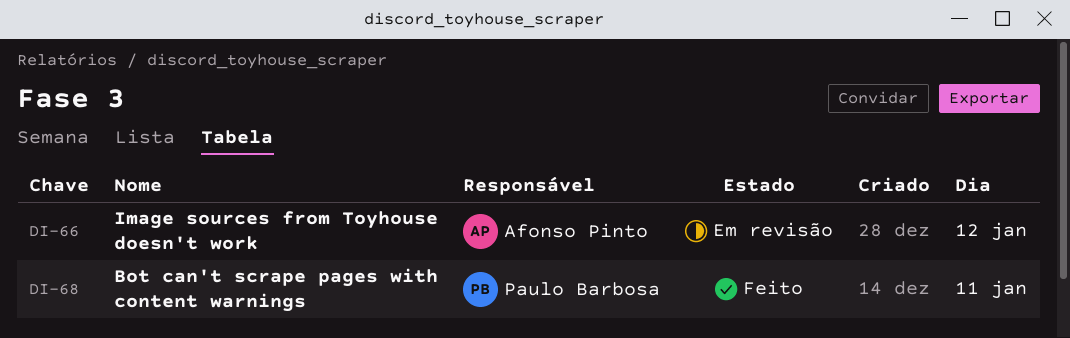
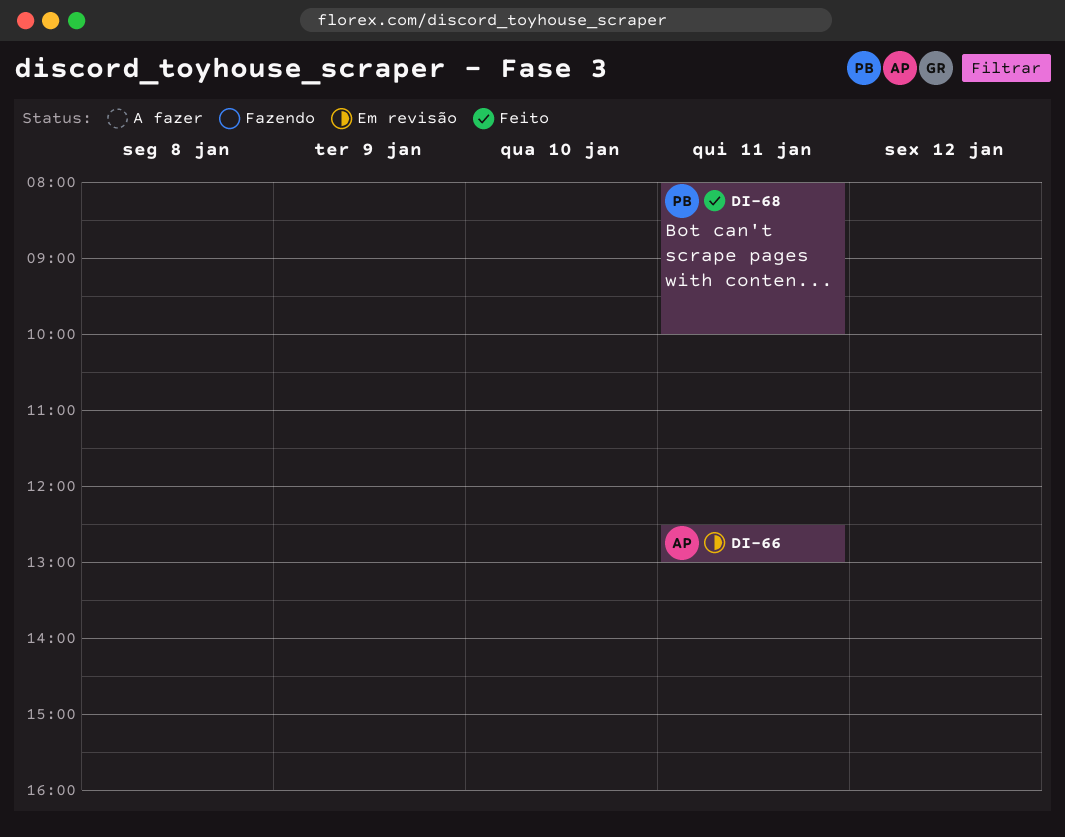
DI-66, day: Jan 12 -> Jan 11

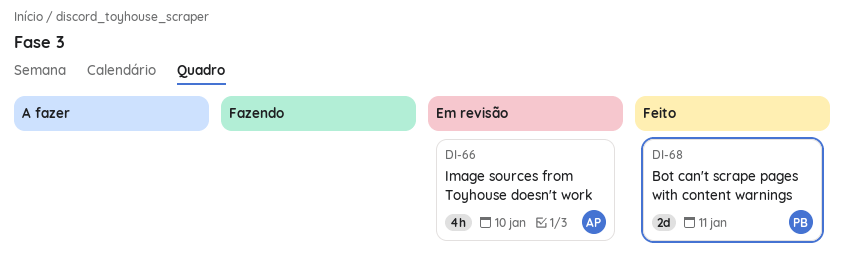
DI-66, day: Jan 11 -> Jan 10

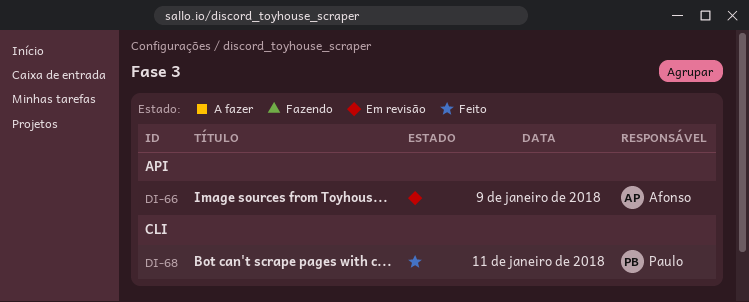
DI-66, day: Jan 10 -> Jan 9

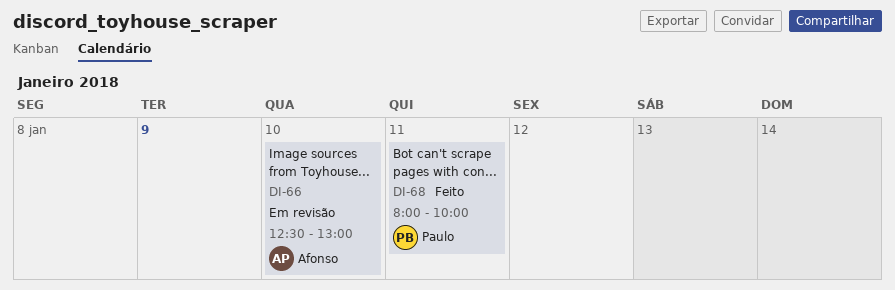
DI-66, day: Jan 9 -> Jan 10

